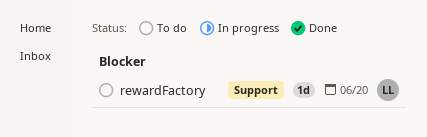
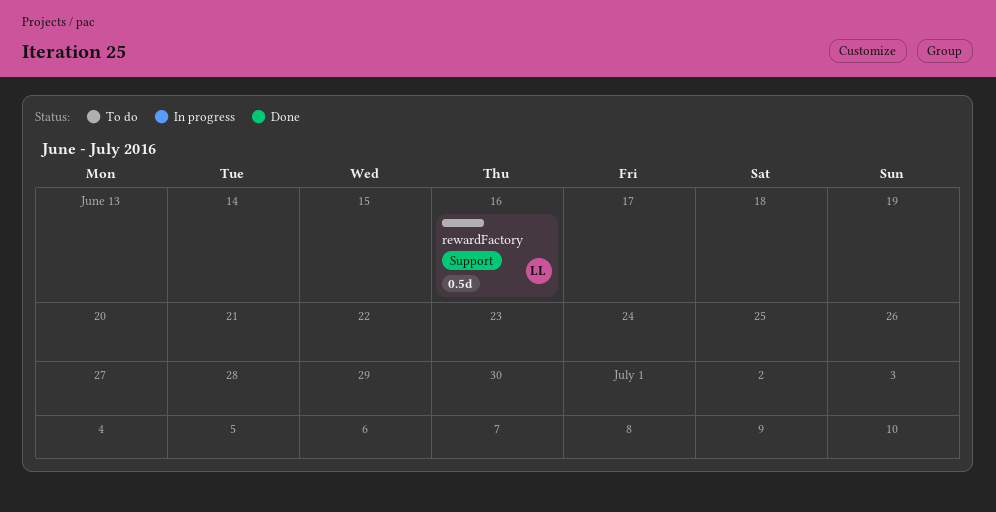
rewardFactory, estimate: 1d -> 0.5d
rewardFactory, due: Jun 20 -> Jun 16

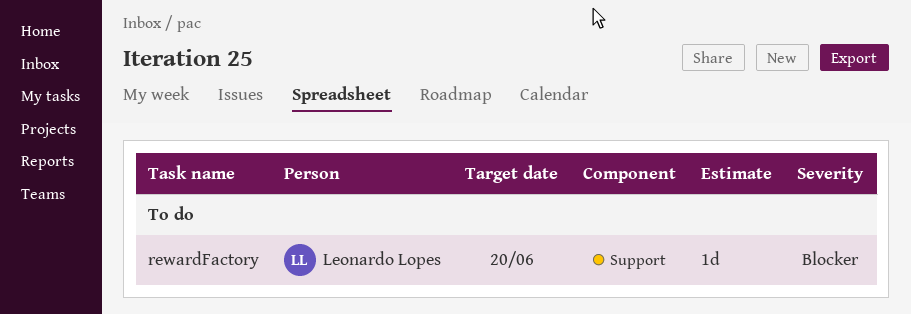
rewardFactory, estimate: 0.5d -> 1d
rewardFactory, due: Jun 16 -> Jun 20

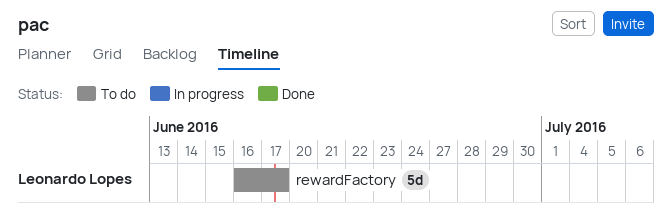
rewardFactory, estimate: 1d -> 5d
rewardFactory, due: Jun 20 -> Jun 17

